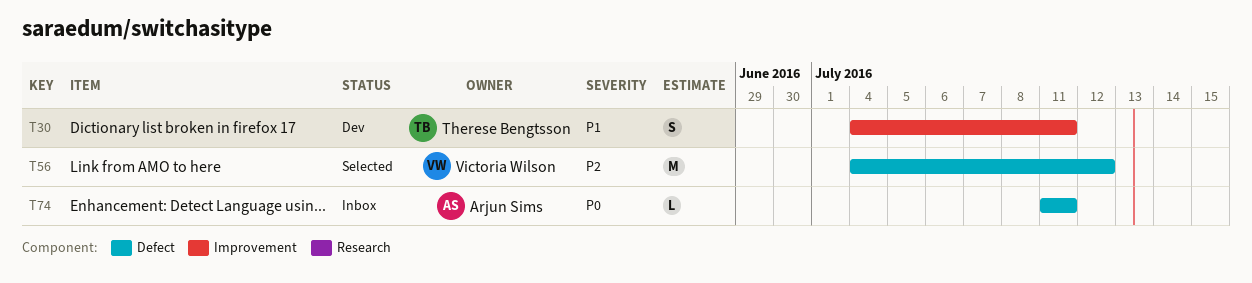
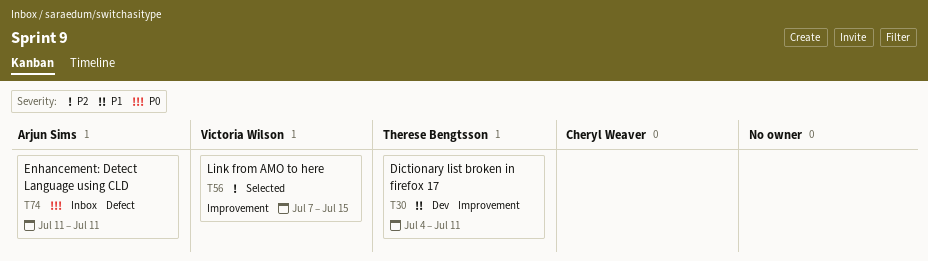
T56, label: Defect -> Improvement
T56, start: Jul 4 -> Jul 7
T56, due: Jul 12 -> Jul 15

